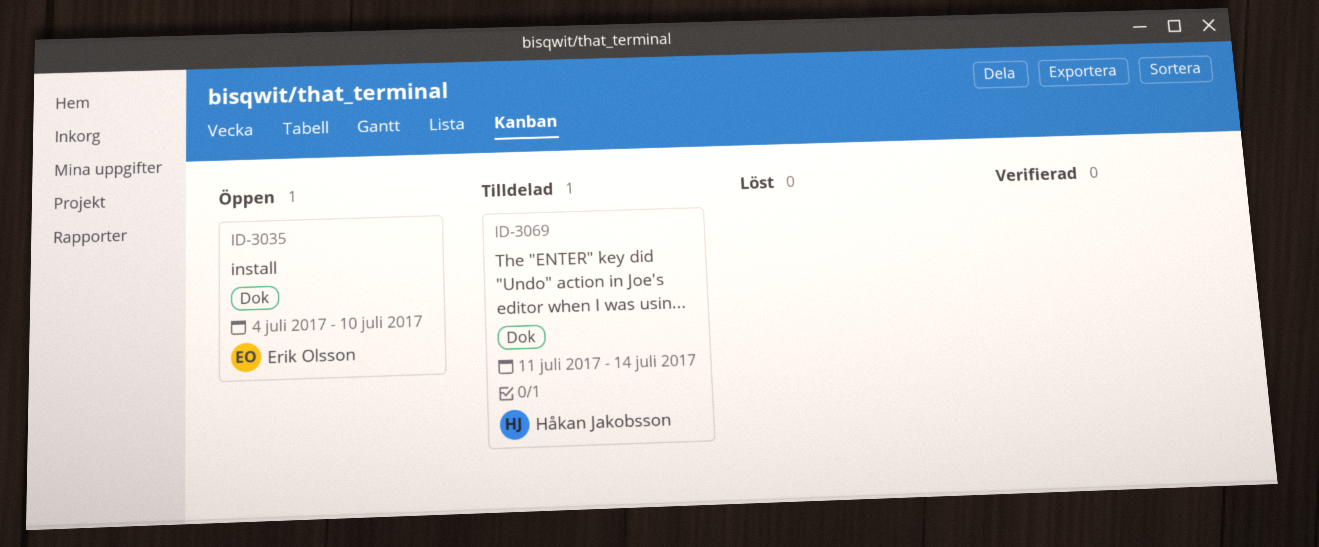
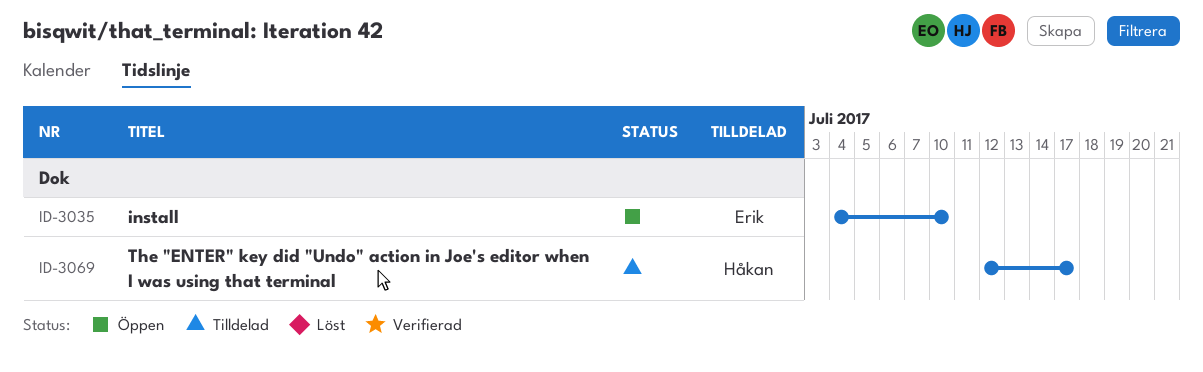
ID-3069, start: Jul 11 -> Jul 12
ID-3069, due: Jul 14 -> Jul 17

